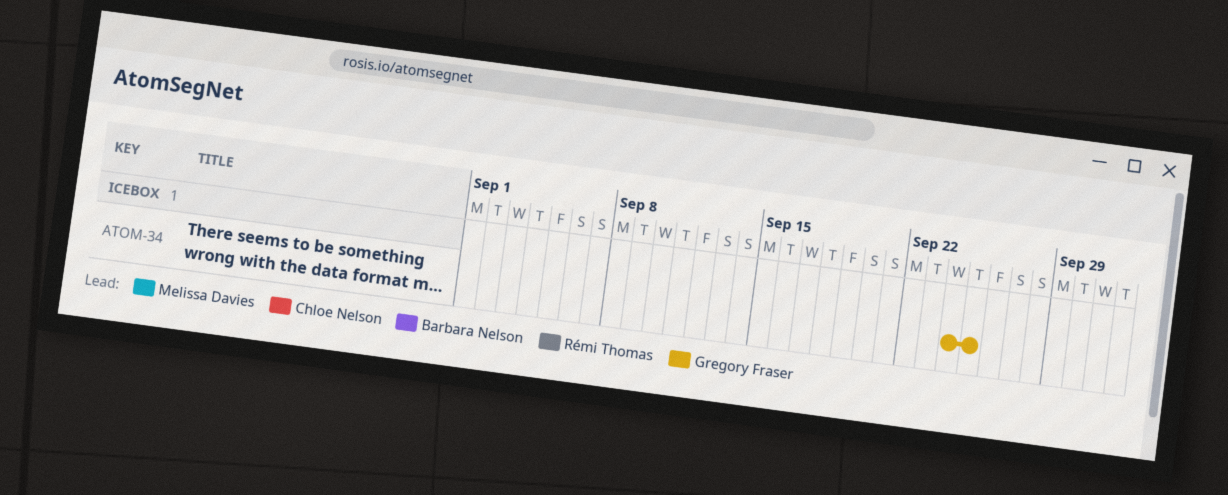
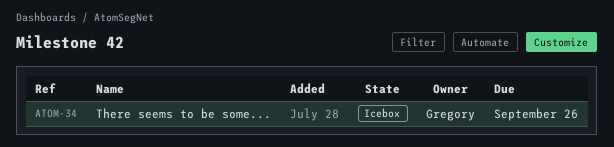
ATOM-34, due: Sep 25 -> Sep 26

